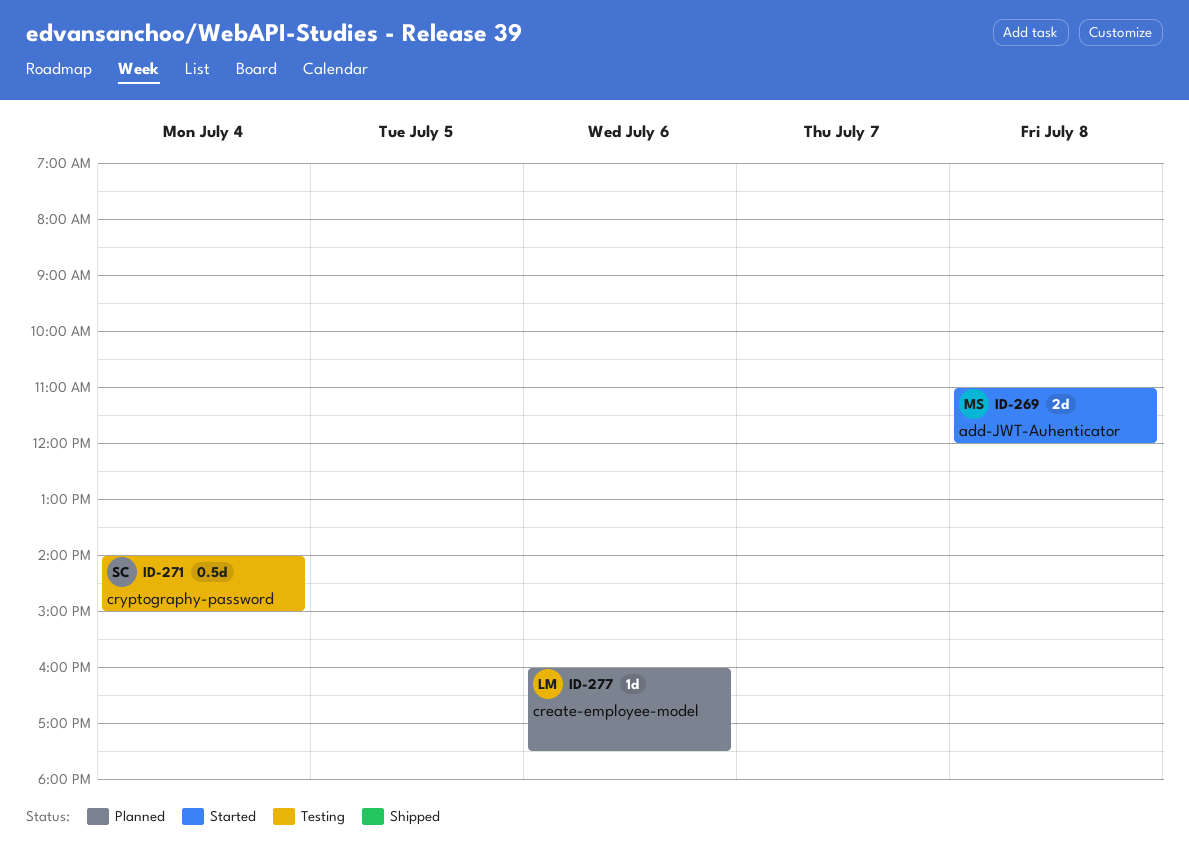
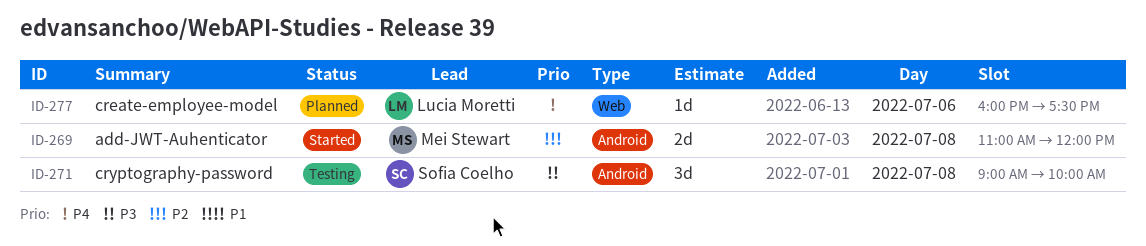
ID-271, estimate: 0.5d -> 3d
ID-271, day: Jul 4 -> Jul 8
ID-271, begins: 14:00 -> 09:00
ID-271, ends: 15:00 -> 10:00

